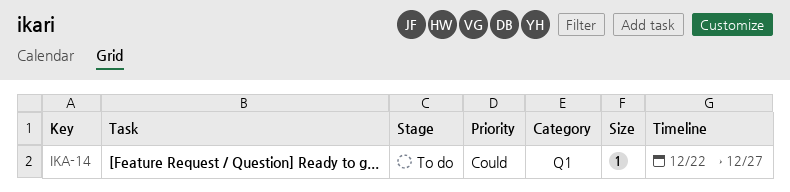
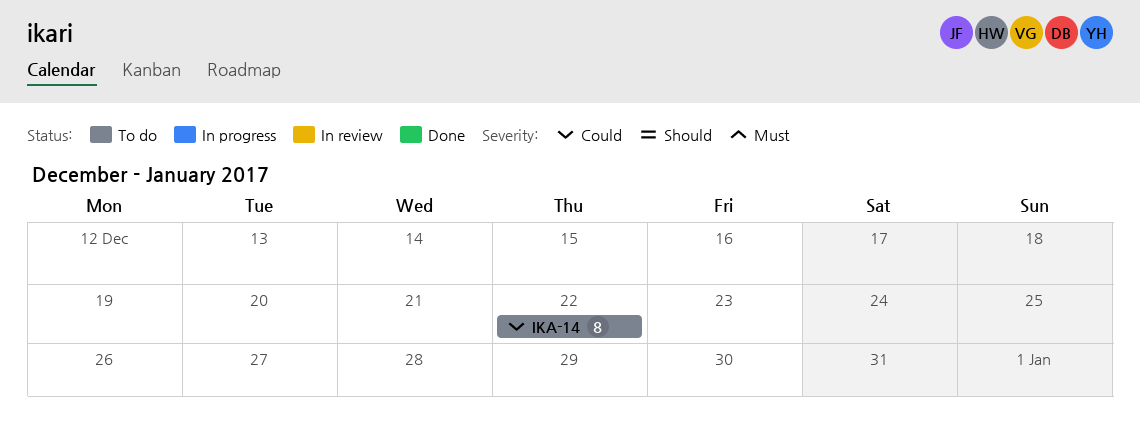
IKA-14, estimate: 1 -> 8
IKA-14, due: Dec 27 -> Dec 22

